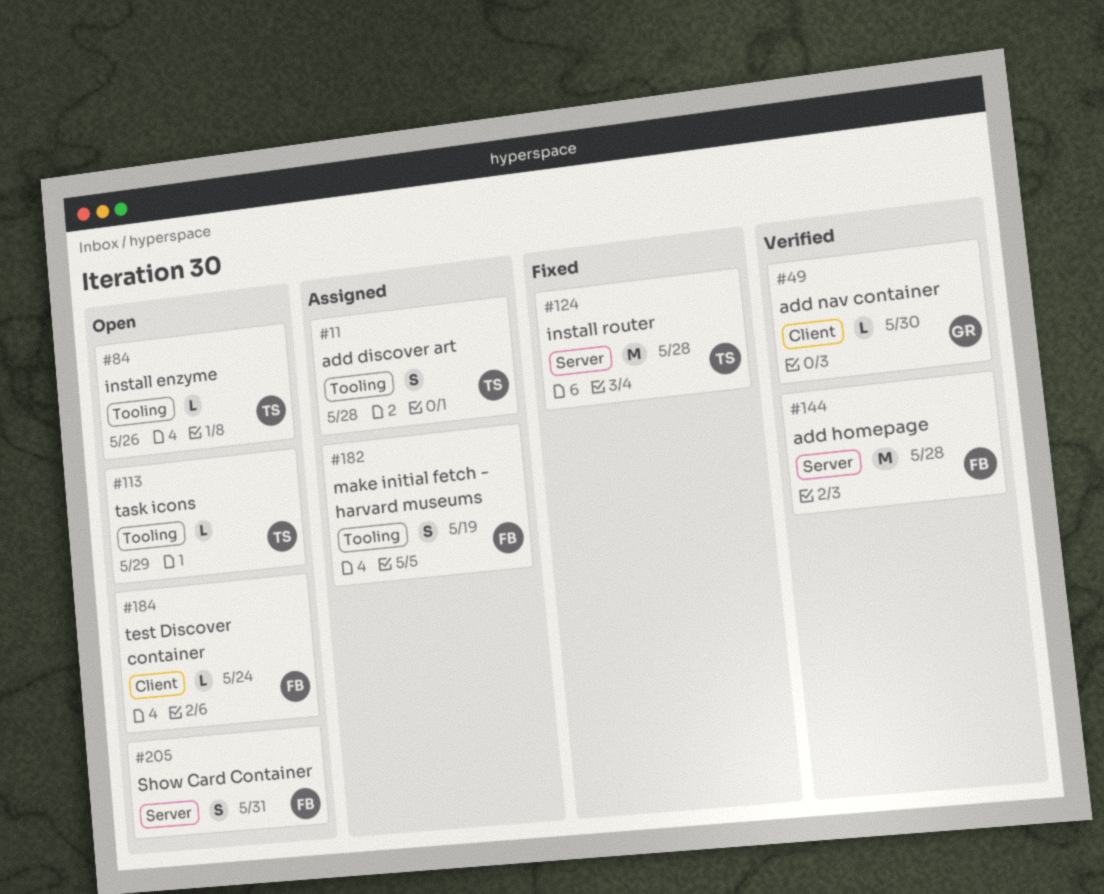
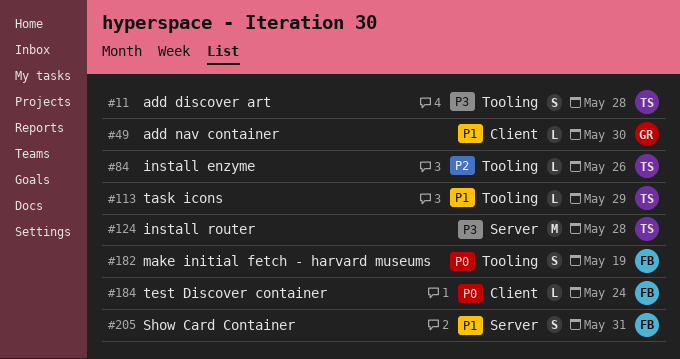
#144: present -> none

